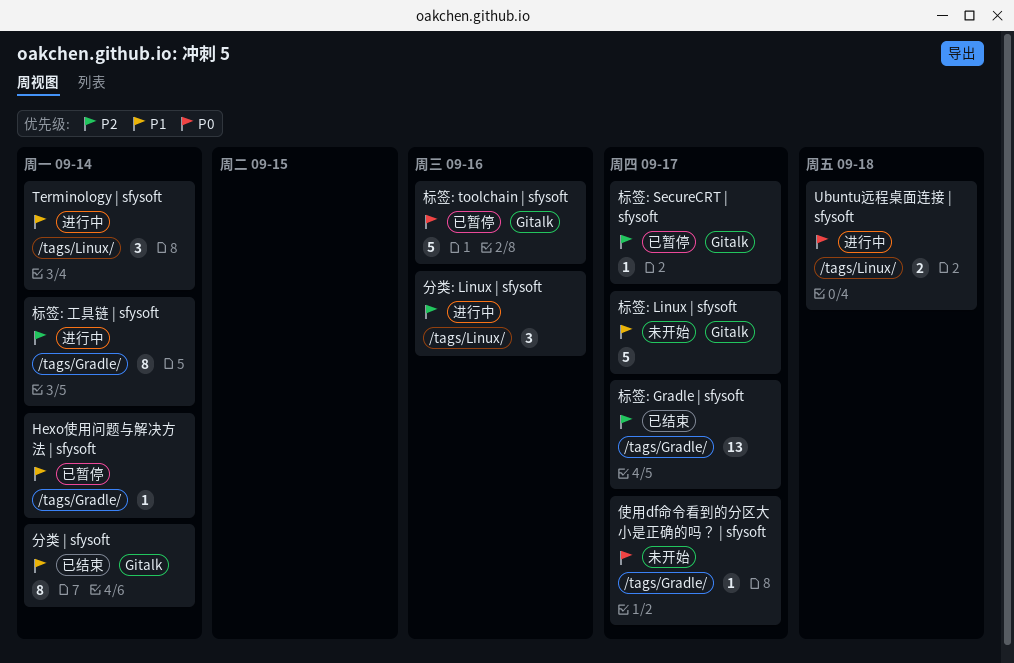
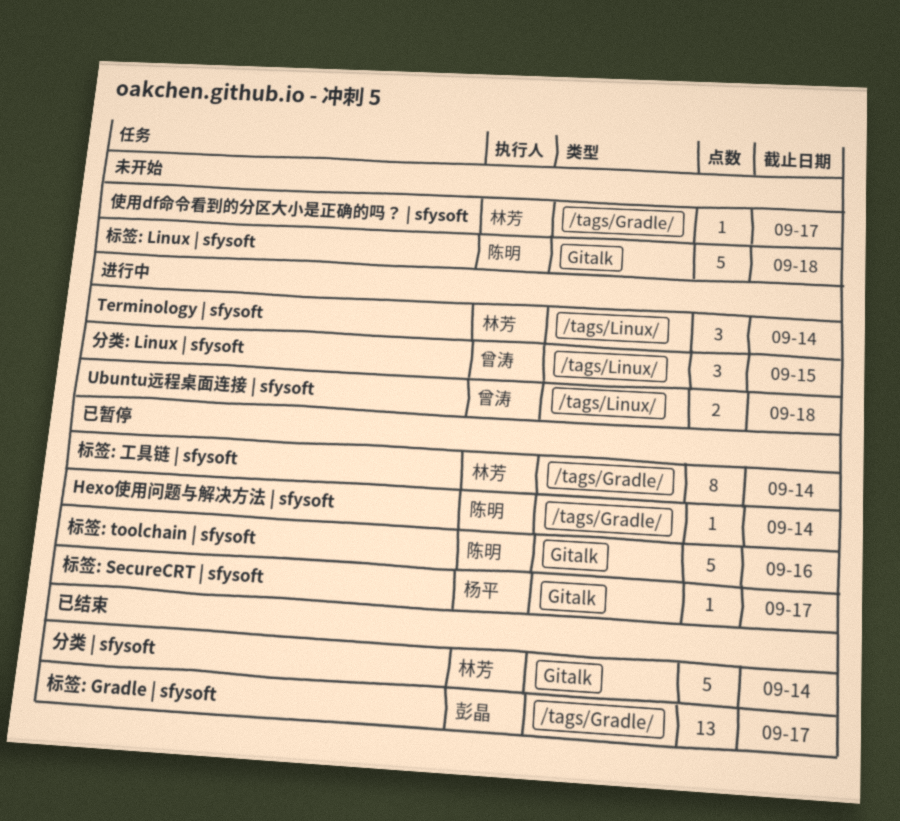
分类 | sfysoft, estimate: 8 -> 5
分类: Linux | sfysoft, due: Sep 16 -> Sep 15
标签: Linux | sfysoft, due: Sep 17 -> Sep 18
标签: 工具链 | sfysoft, status: 进行中 -> 已暂停

